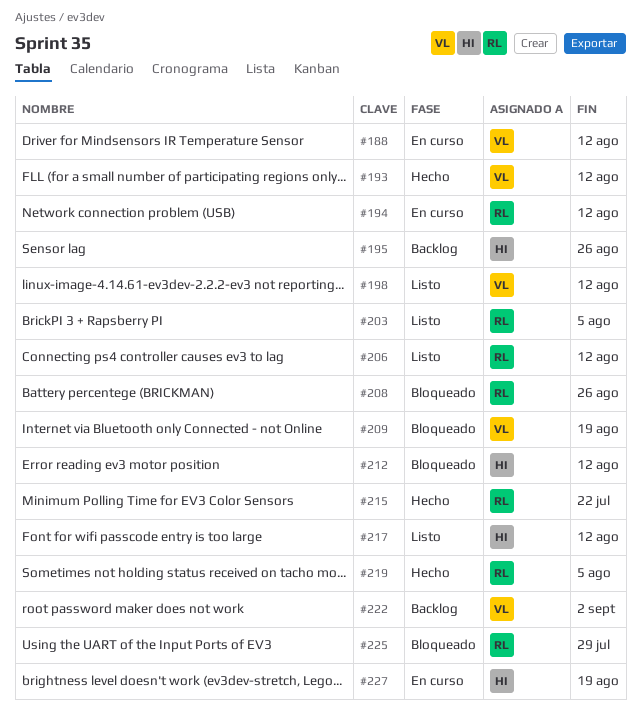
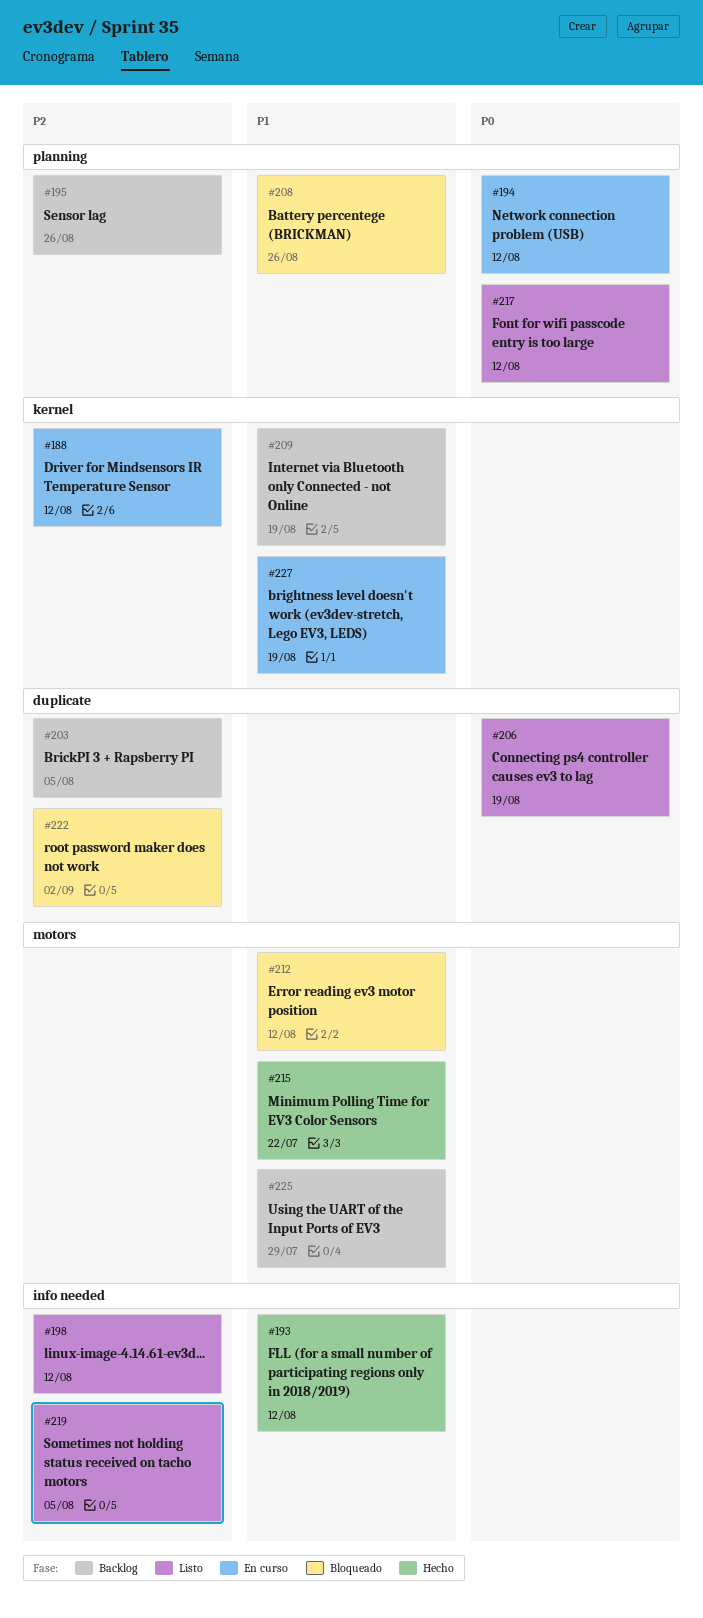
#203, status: Listo -> Backlog
#206, due: Aug 12 -> Aug 19
#209, status: Bloqueado -> Backlog
#219, status: Hecho -> Listo
#222, status: Backlog -> Bloqueado
#225, status: Bloqueado -> Backlog

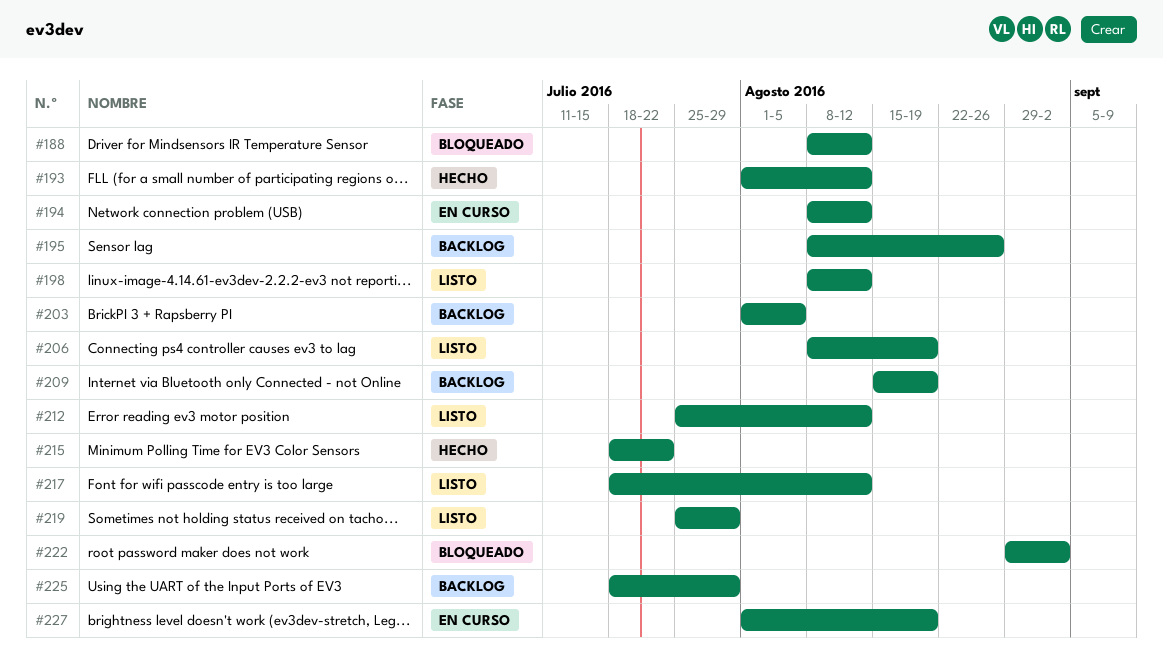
#188, status: En curso -> Bloqueado
#208: present -> none
#212, status: Bloqueado -> Listo
#219, due: Aug 5 -> Jul 29

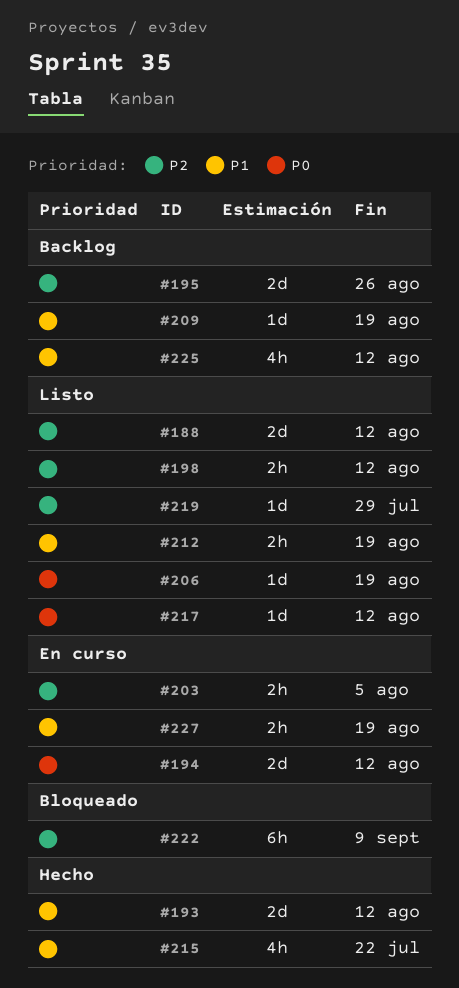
#188, status: Bloqueado -> Listo
#203, status: Backlog -> En curso
#212, due: Aug 12 -> Aug 19
#222, due: Sep 2 -> Sep 9
#225, due: Jul 29 -> Aug 12

